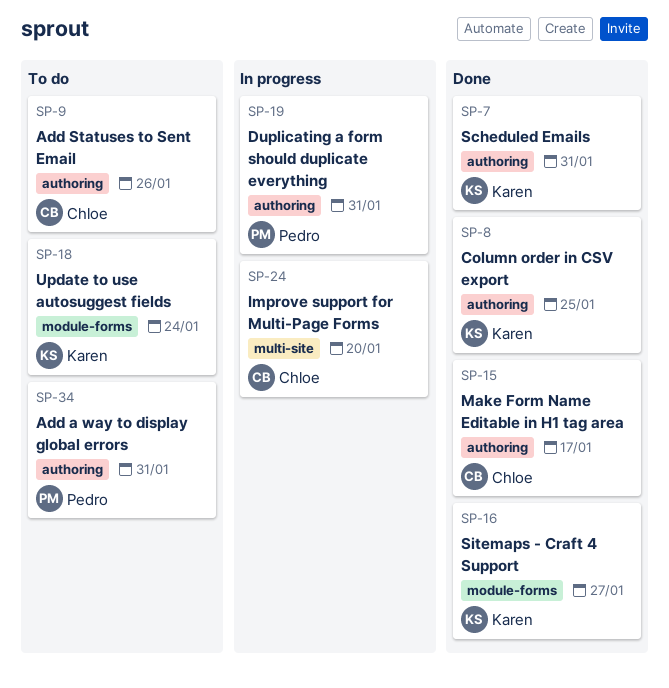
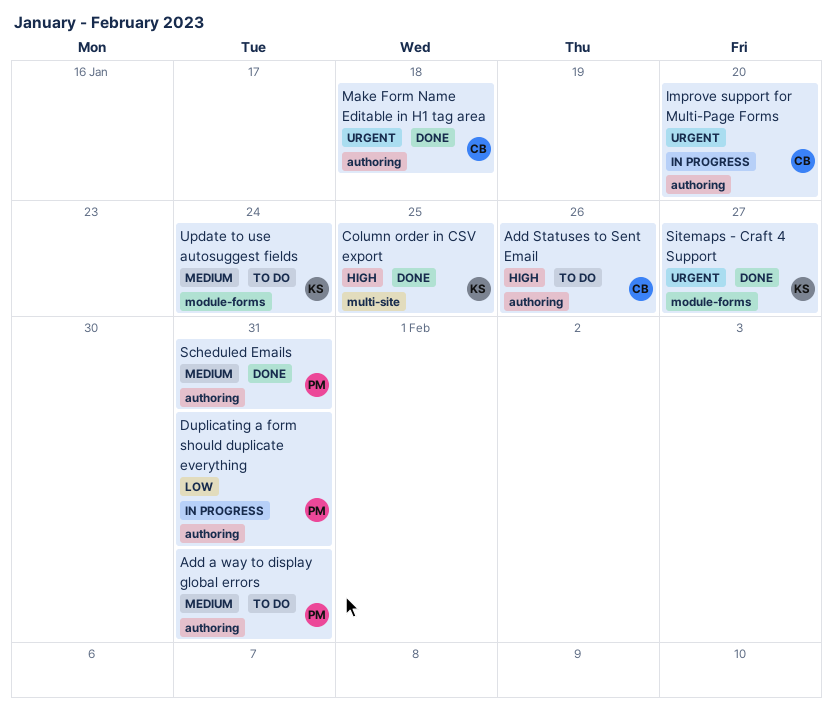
Column order in CSV export, label: authoring -> multi-site
Improve support for Multi-Page Forms, label: multi-site -> authoring
Make Form Name Editable in H1 tag area, due: Jan 17 -> Jan 18
Scheduled Emails, owner: Karen -> Pedro

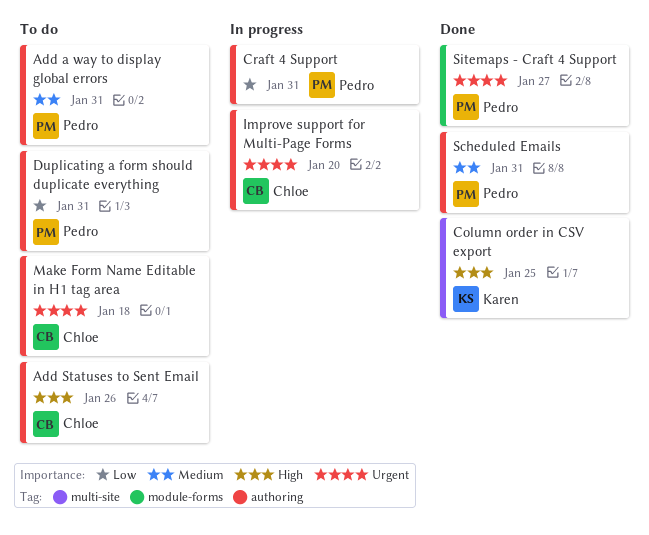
Craft 4 Support: none -> present
Duplicating a form should duplicate everything, status: In progress -> To do
Make Form Name Editable in H1 tag area, status: Done -> To do
Sitemaps - Craft 4 Support, owner: Karen -> Pedro
Update to use autosuggest fields: present -> none

